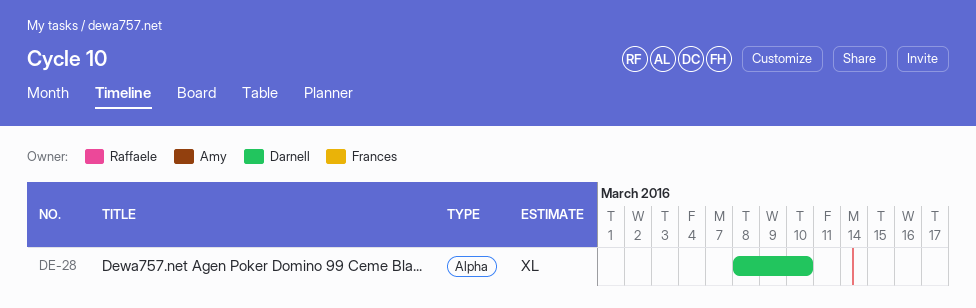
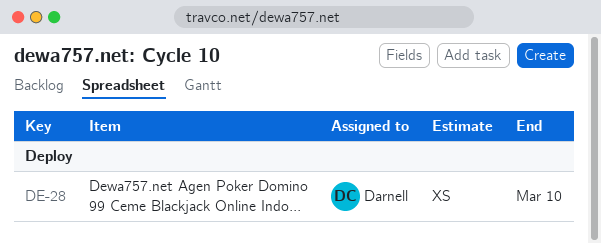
DE-28, estimate: XL -> XS

